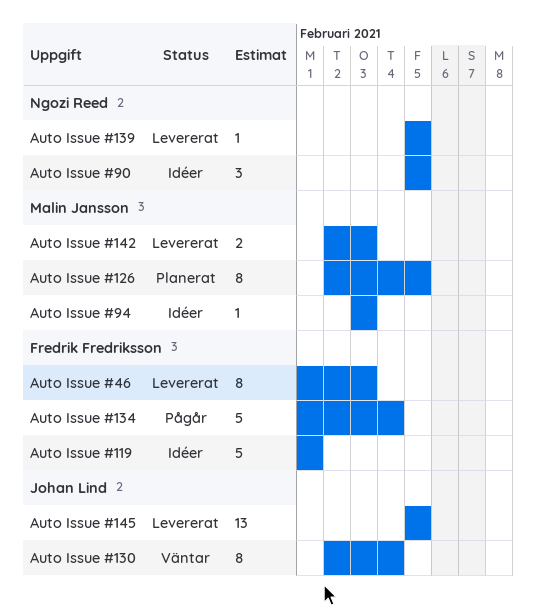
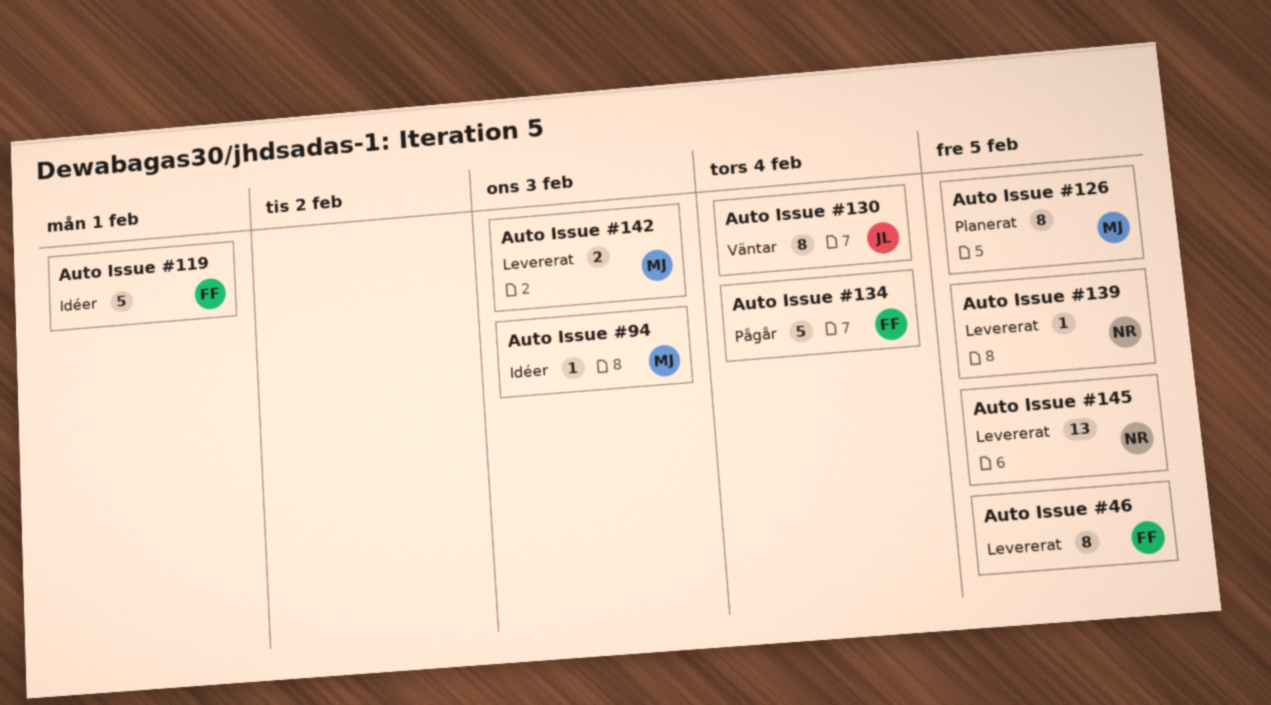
Auto Issue #145, owner: Johan Lind -> Ngozi Reed
Auto Issue #46, due: Feb 3 -> Feb 5
Auto Issue #90: present -> none

